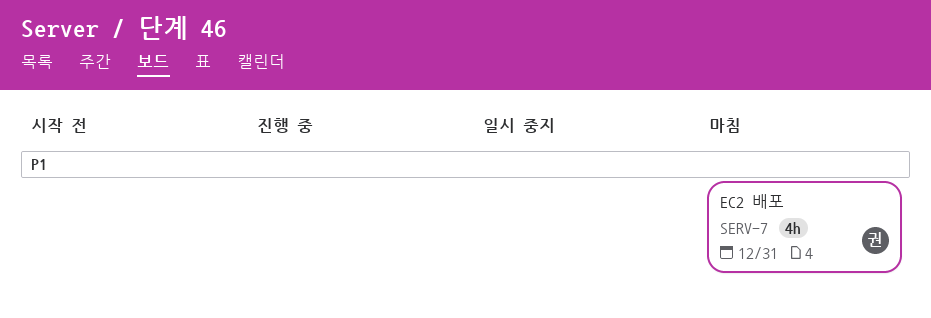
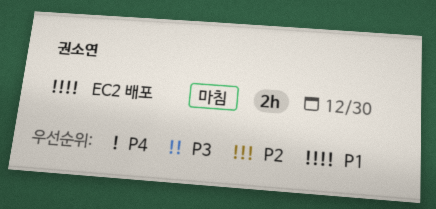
EC2 배포, estimate: 4h -> 2h
EC2 배포, due: Dec 31 -> Dec 30

